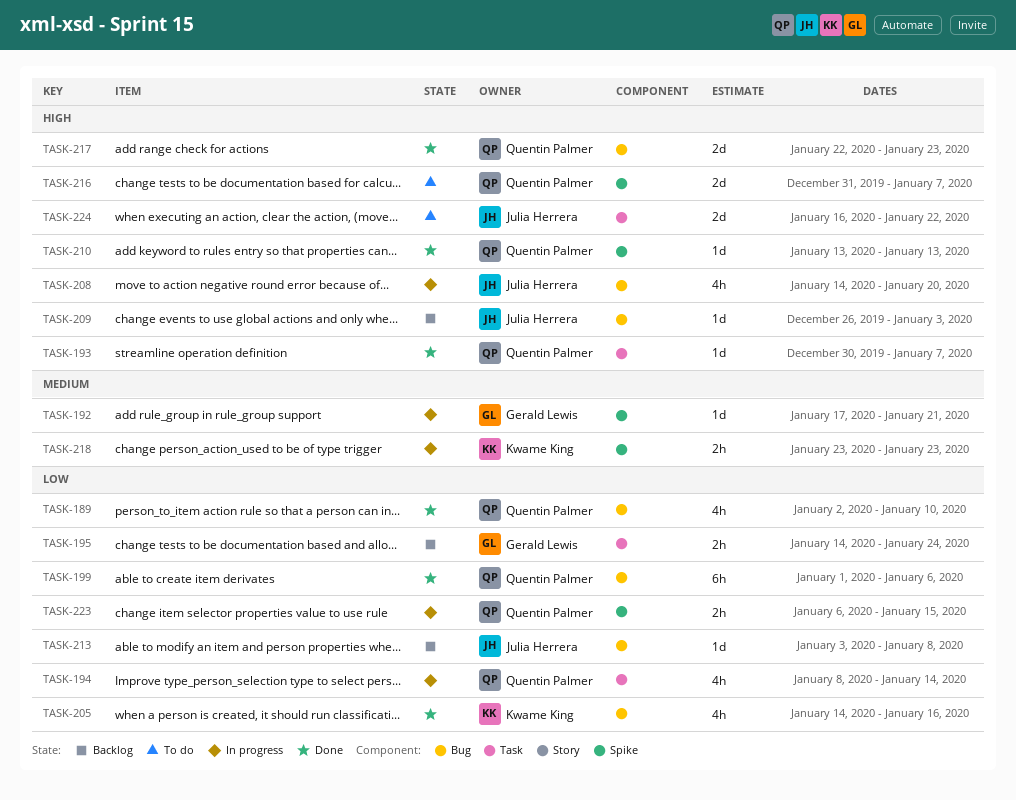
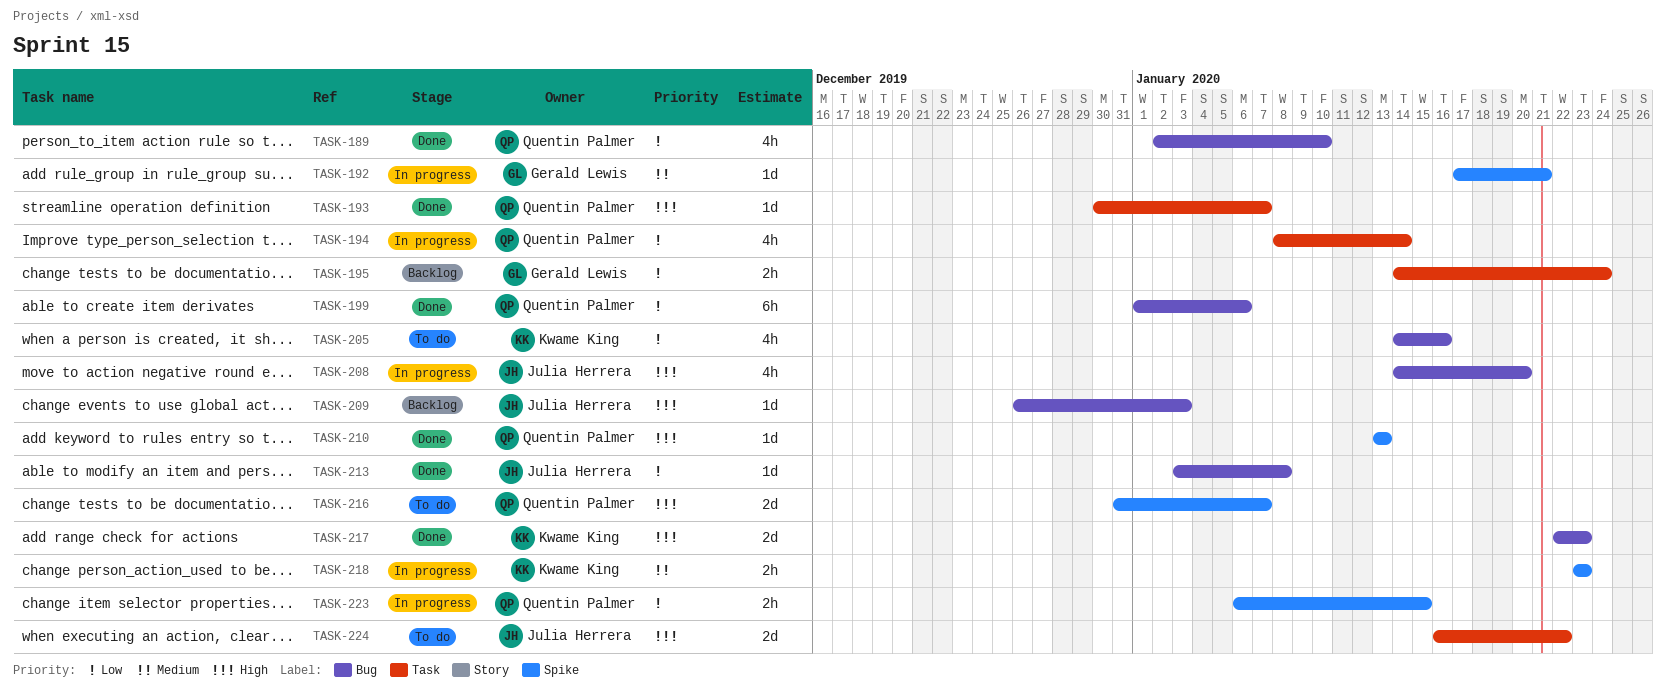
TASK-205, status: Done -> To do
TASK-213, status: Backlog -> Done
TASK-217, owner: Quentin Palmer -> Kwame King

